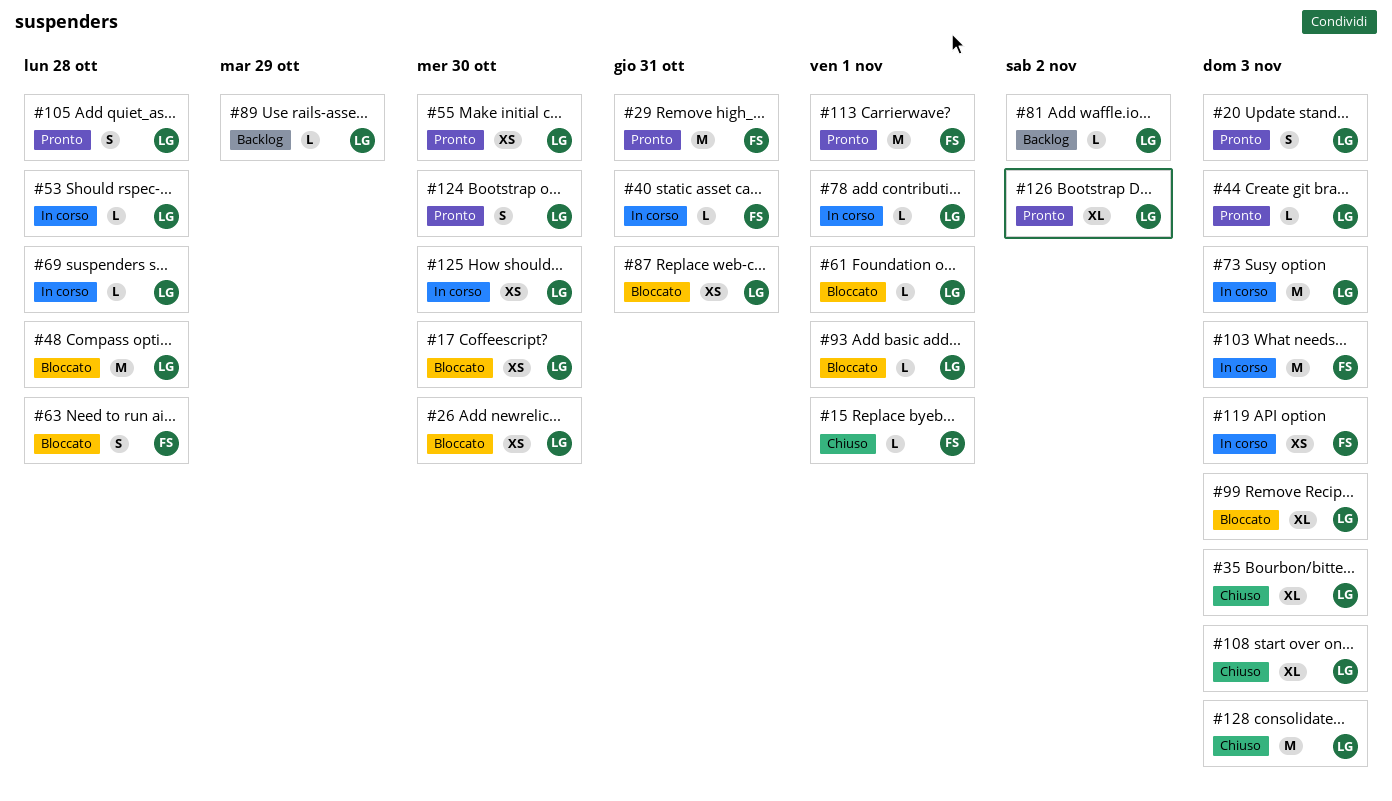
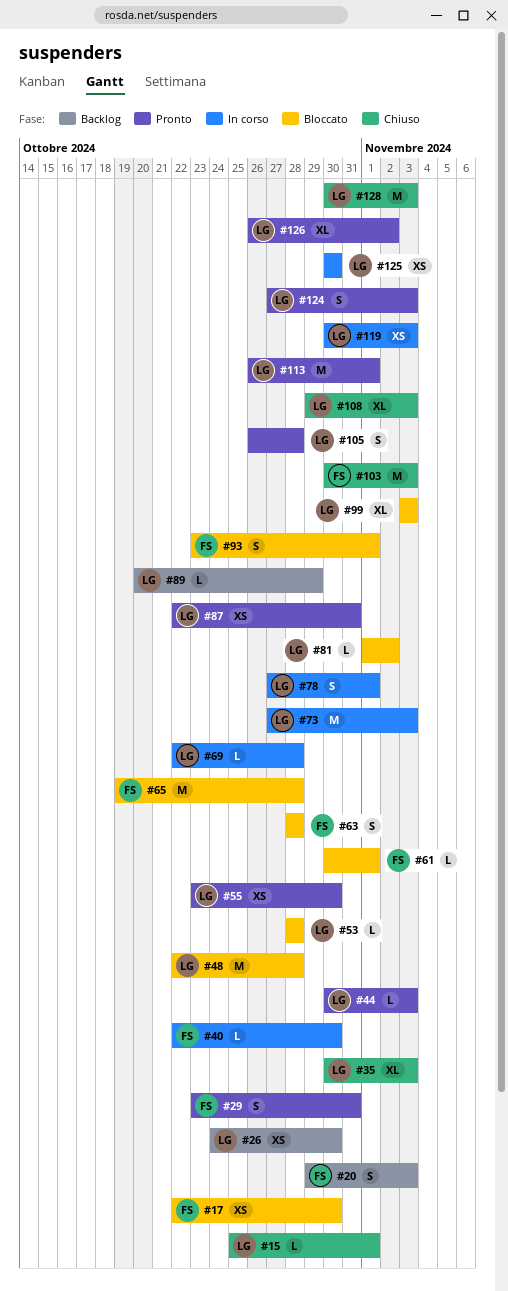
#15, owner: FS -> LG
#17, owner: LG -> FS
#20, status: Pronto -> Backlog
#20, owner: LG -> FS
#26, status: Bloccato -> Backlog
#29, estimate: M -> S
#40, due: Oct 31 -> Oct 30
#53, status: In corso -> Bloccato
#61, owner: LG -> FS
#65: none -> present
#78, estimate: L -> S
#81, status: Backlog -> Bloccato
#87, status: Bloccato -> Pronto
#93, owner: LG -> FS
#93, estimate: L -> S
#103, status: In corso -> Chiuso
#113, owner: FS -> LG
#119, owner: FS -> LG
#124, due: Oct 30 -> Nov 3

